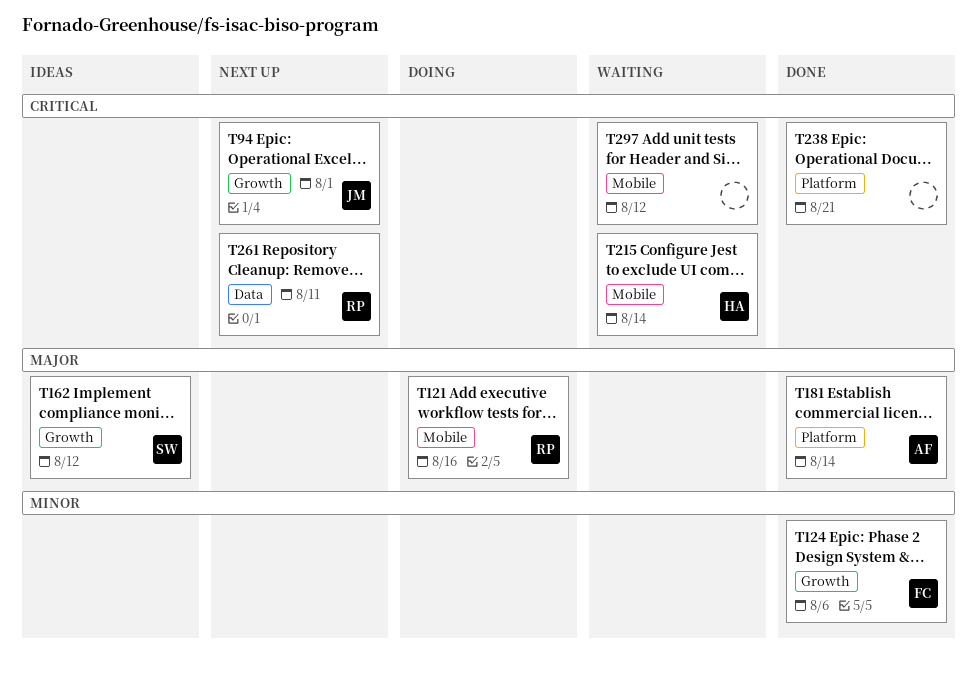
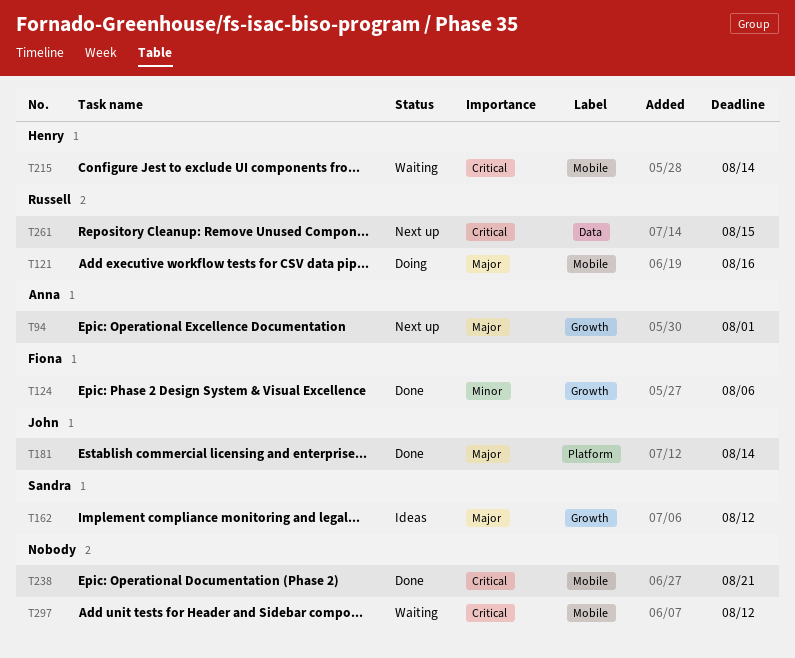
T94, owner: John -> Anna
T94, priority: Critical -> Major
T181, owner: Anna -> John
T238, label: Platform -> Mobile
T261, due: Aug 11 -> Aug 15

